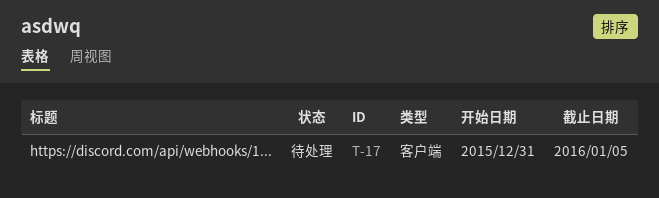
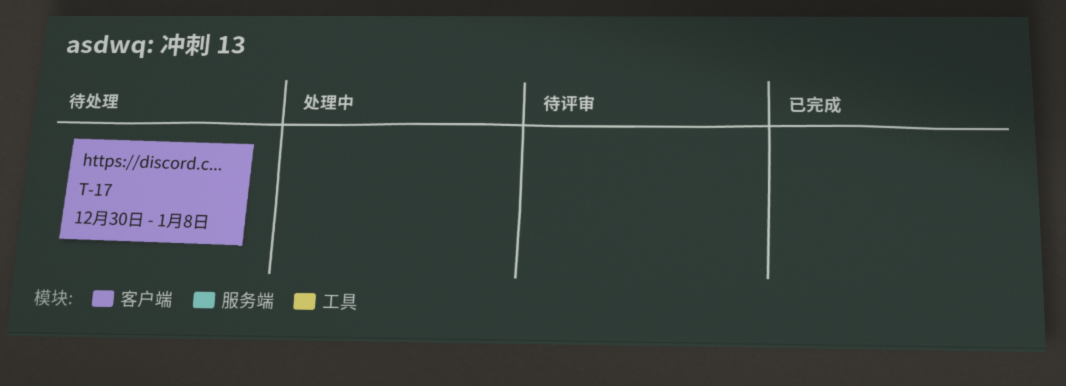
T-17, start: Dec 31 -> Dec 30
T-17, due: Jan 5 -> Jan 8

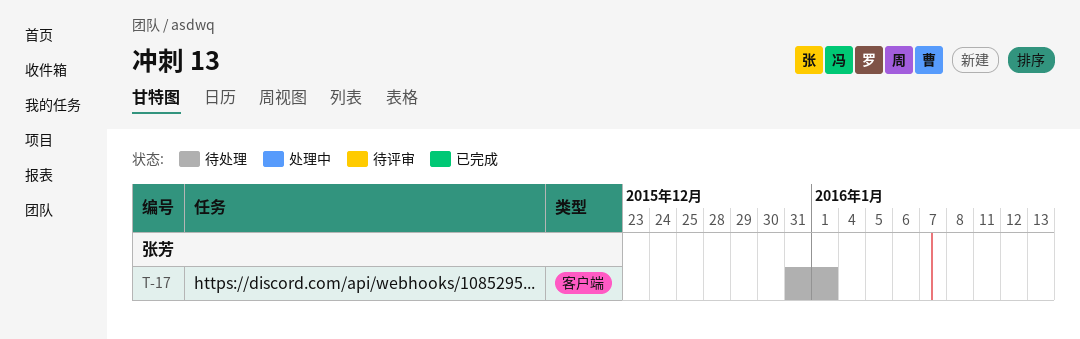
T-17, start: Dec 30 -> Dec 31
T-17, due: Jan 8 -> Jan 1

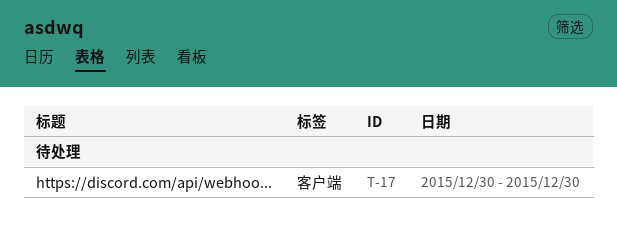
T-17, start: Dec 31 -> Dec 30
T-17, due: Jan 1 -> Dec 30

